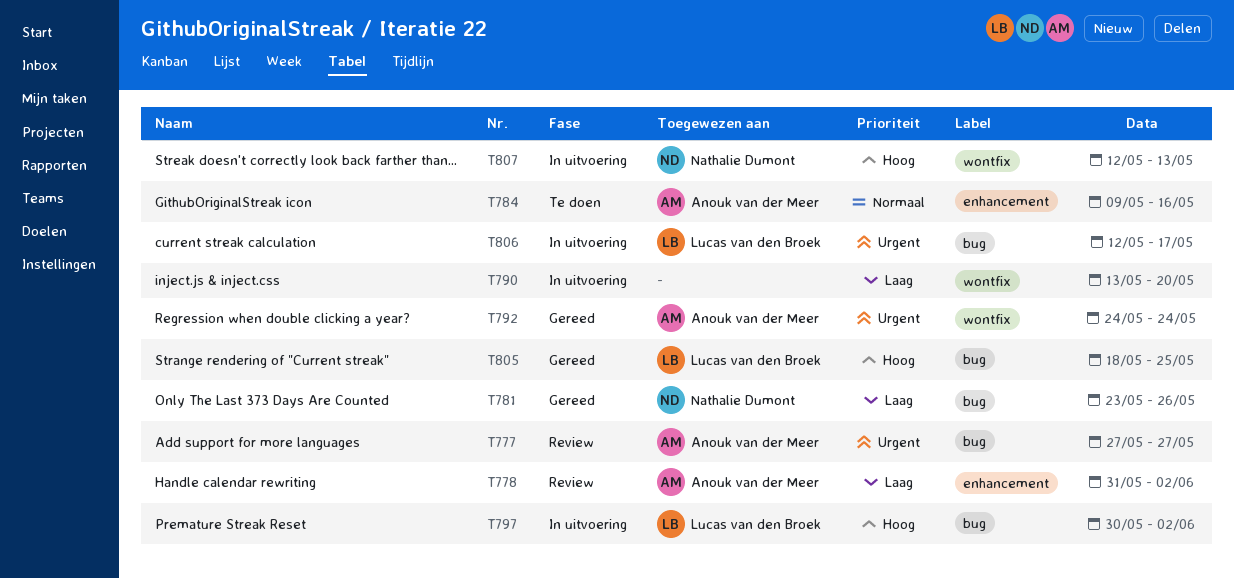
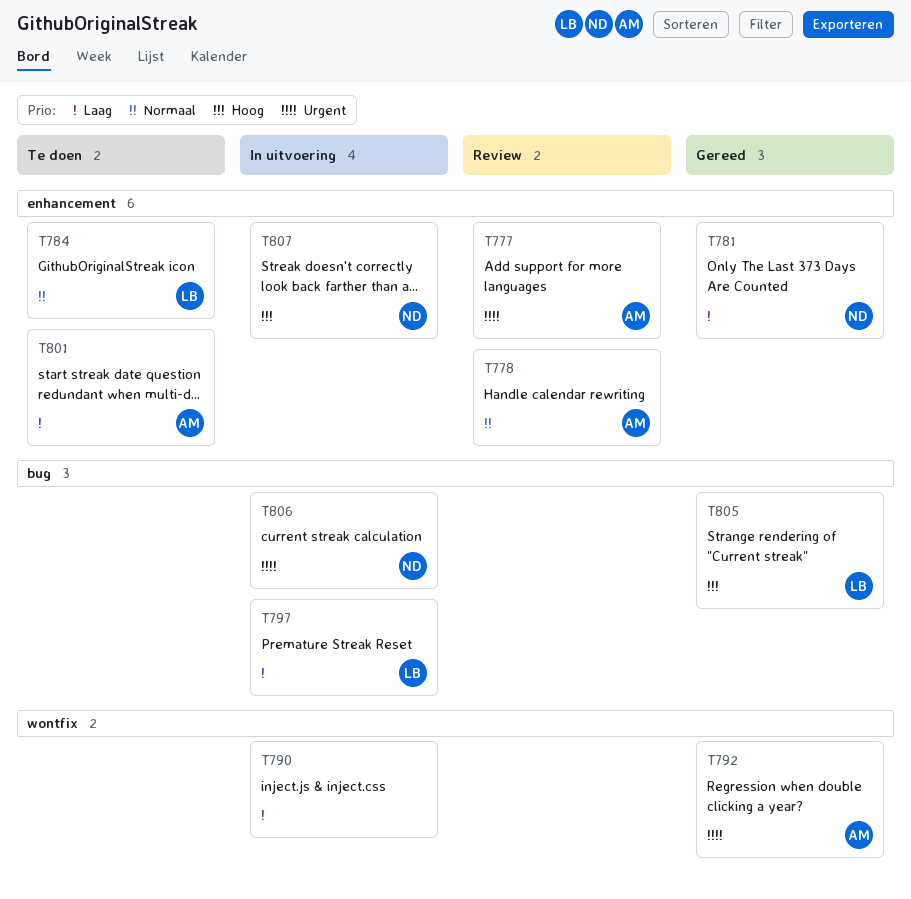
T777, label: bug -> enhancement
T778, priority: Laag -> Normaal
T781, label: bug -> enhancement
T784, owner: Anouk van der Meer -> Lucas van den Broek
T797, priority: Hoog -> Laag
T801: none -> present
T806, owner: Lucas van den Broek -> Nathalie Dumont
T807, label: wontfix -> enhancement

